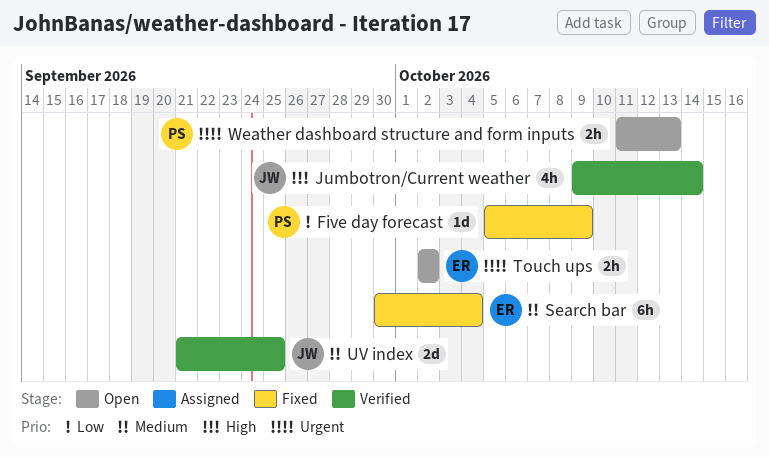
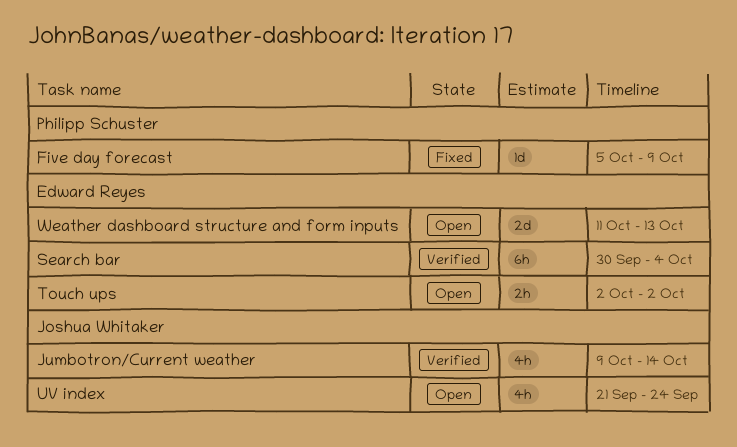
Search bar, status: Fixed -> Verified
UV index, status: Verified -> Open
UV index, estimate: 2d -> 4h
UV index, due: Sep 25 -> Sep 24
Weather dashboard structure and form inputs, owner: Philipp Schuster -> Edward Reyes
Weather dashboard structure and form inputs, estimate: 2h -> 2d

